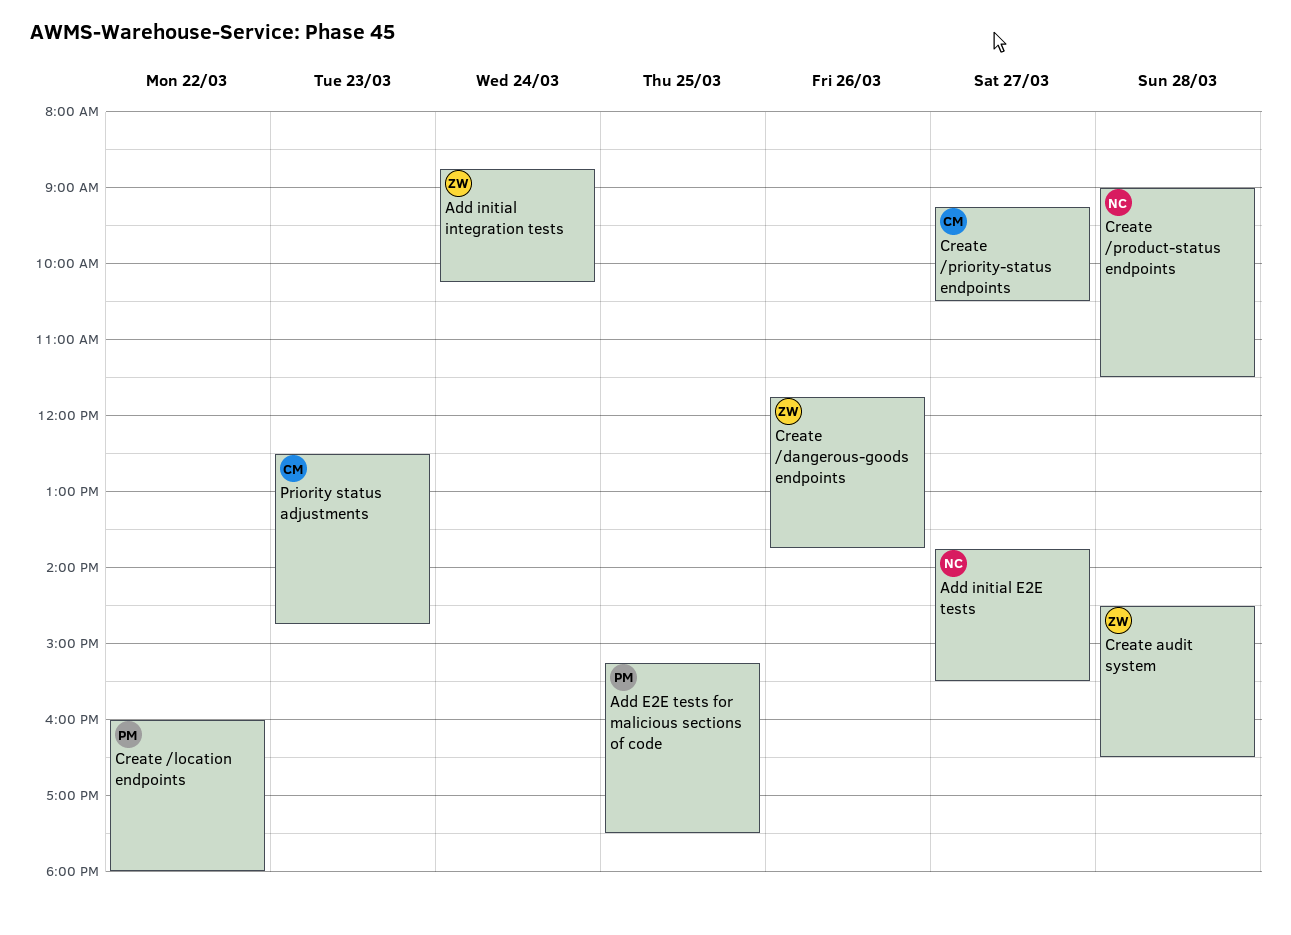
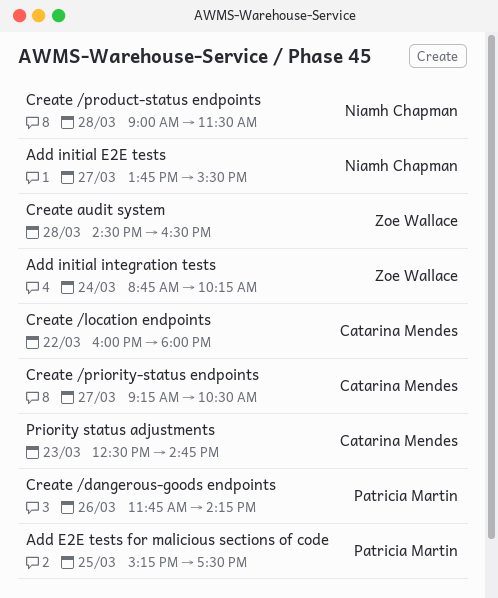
Create /dangerous-goods endpoints, owner: Zoe Wallace -> Patricia Martin
Create /dangerous-goods endpoints, ends: 13:45 -> 14:15
Create /location endpoints, owner: Patricia Martin -> Catarina Mendes

